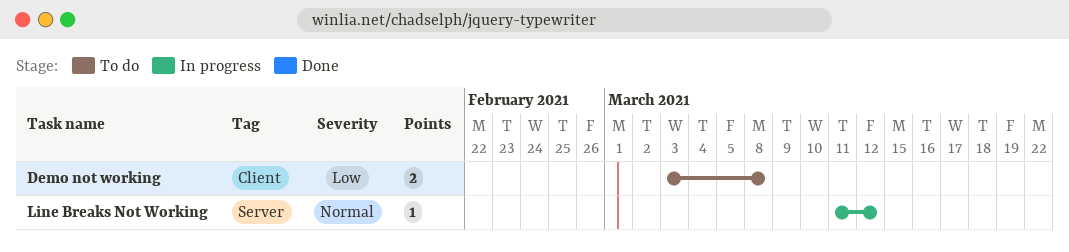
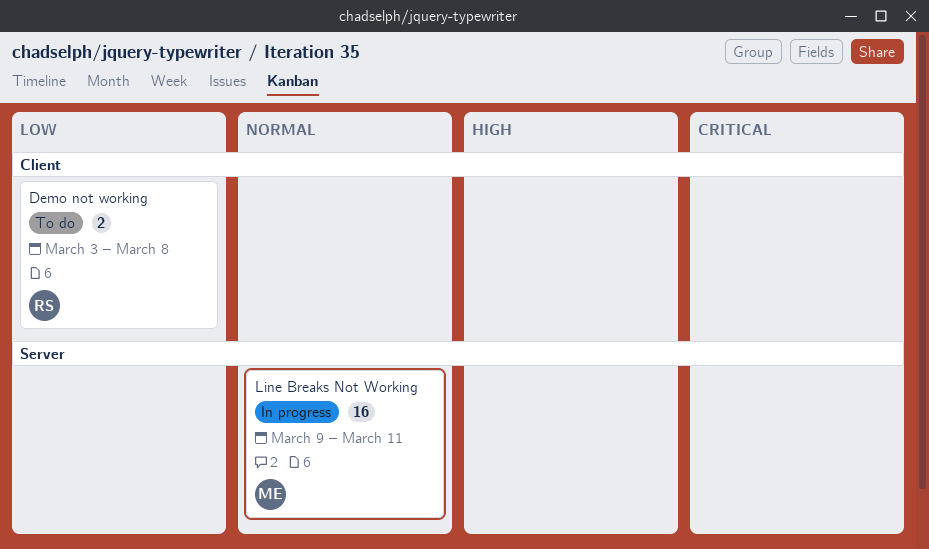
Line Breaks Not Working, estimate: 1 -> 16
Line Breaks Not Working, start: Mar 11 -> Mar 9
Line Breaks Not Working, due: Mar 12 -> Mar 11

